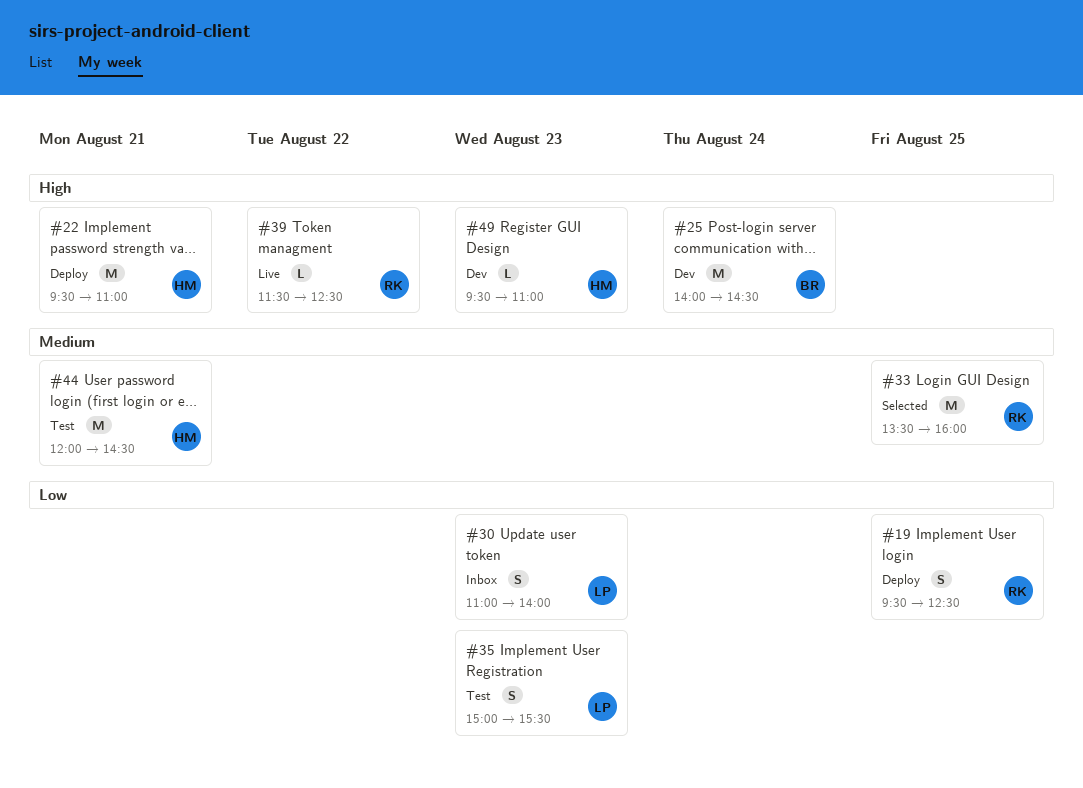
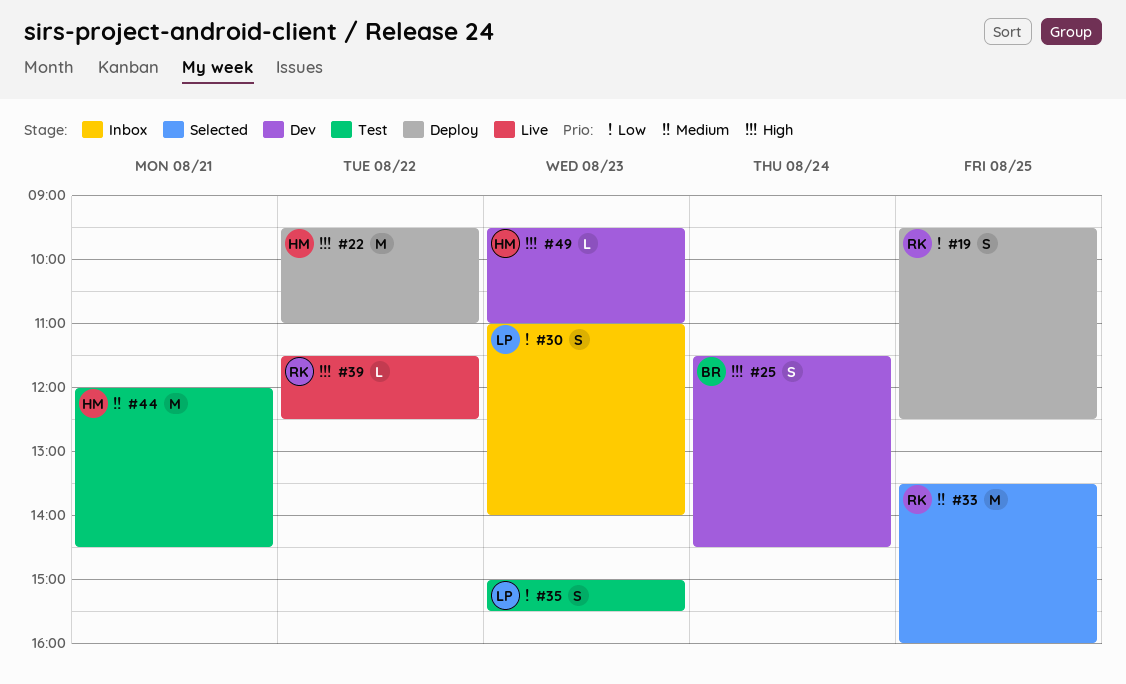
#22, day: Aug 21 -> Aug 22
#25, estimate: M -> S
#25, begins: 14:00 -> 11:30

